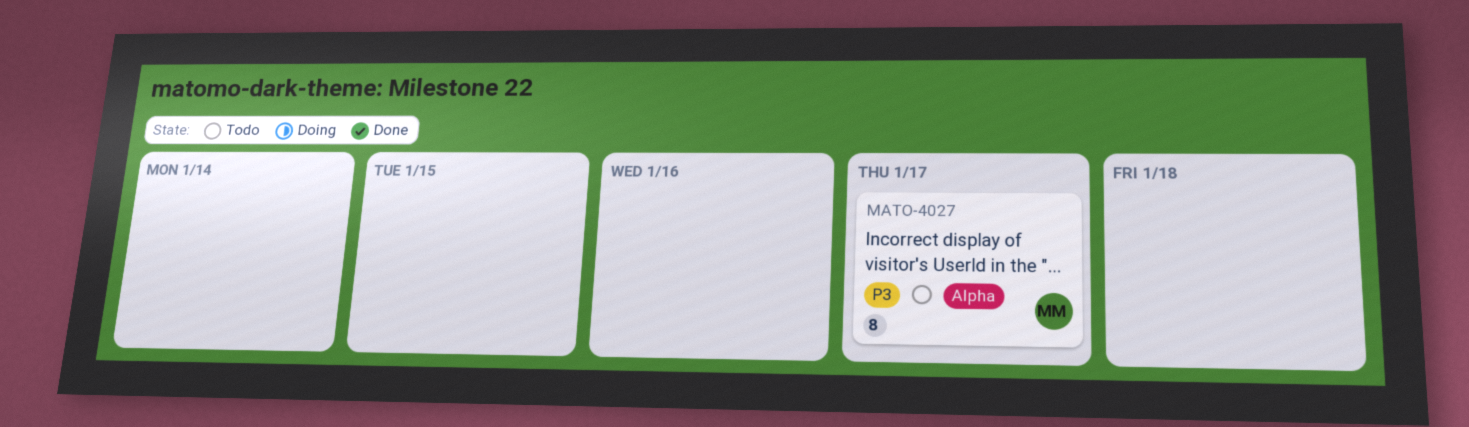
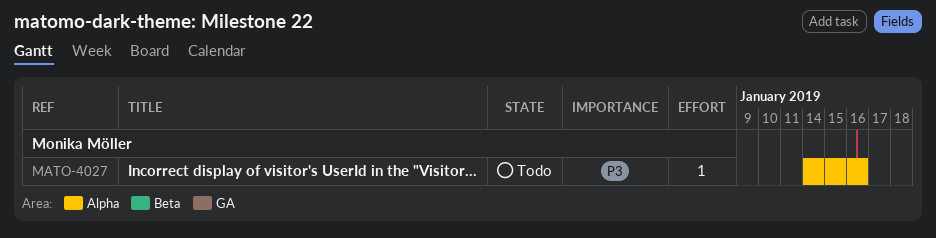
MATO-4027, estimate: 8 -> 1
MATO-4027, due: Jan 17 -> Jan 16

